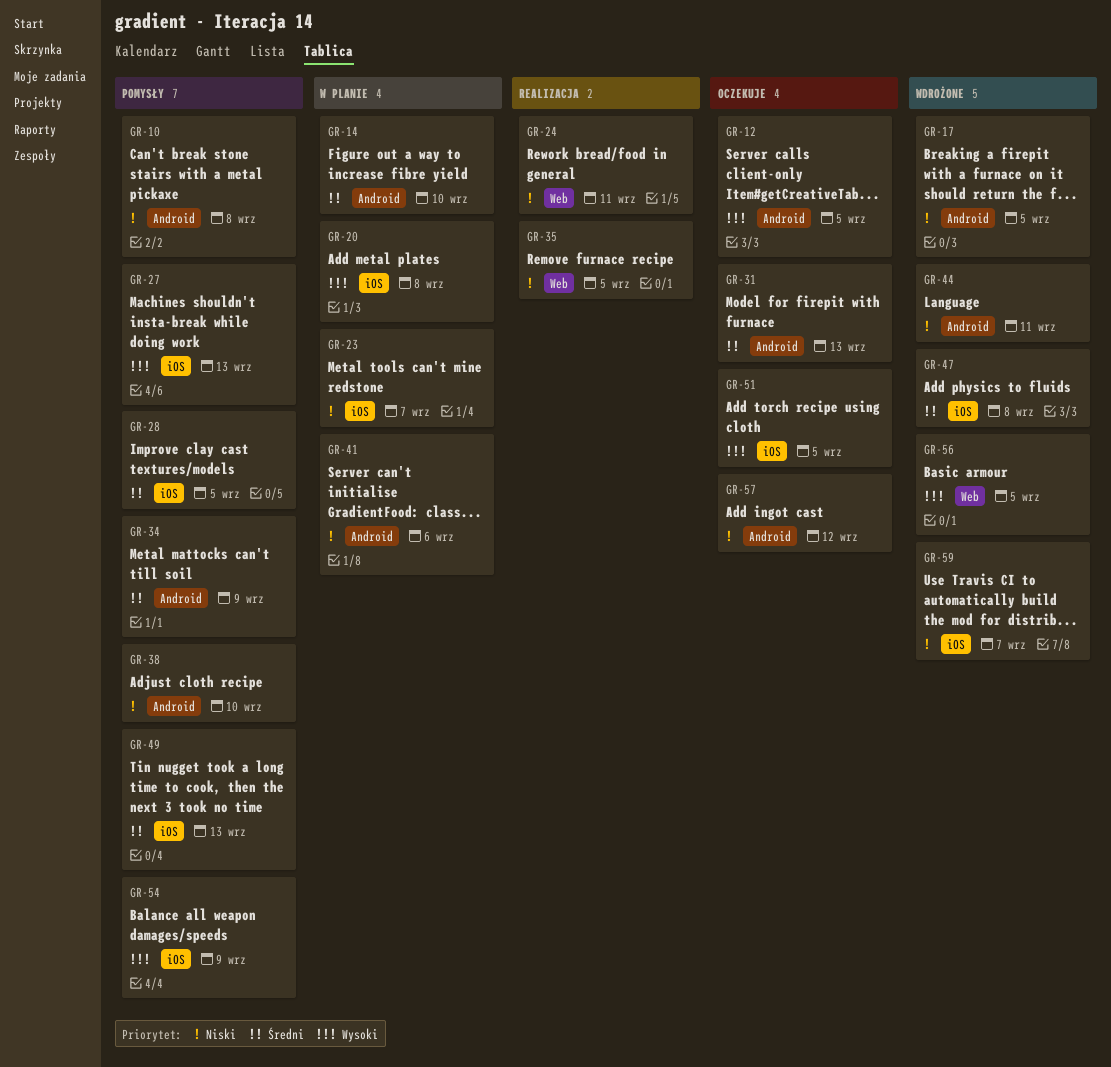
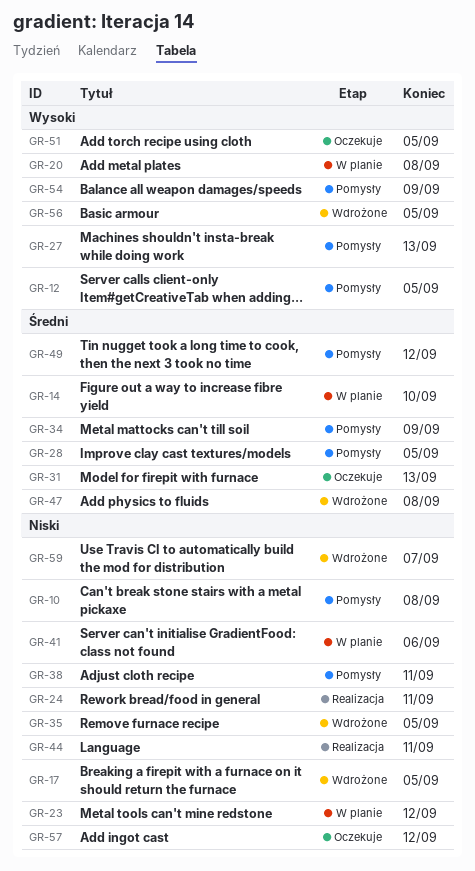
GR-12, status: Oczekuje -> Pomysły
GR-23, due: Sep 7 -> Sep 12
GR-35, status: Realizacja -> Wdrożone
GR-38, due: Sep 10 -> Sep 11
GR-44, status: Wdrożone -> Realizacja
GR-49, due: Sep 13 -> Sep 12

